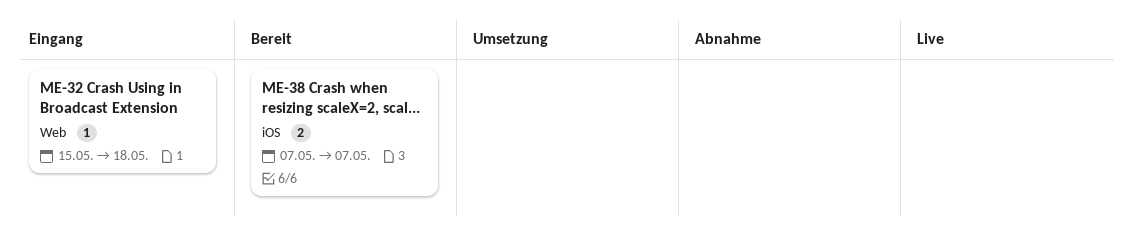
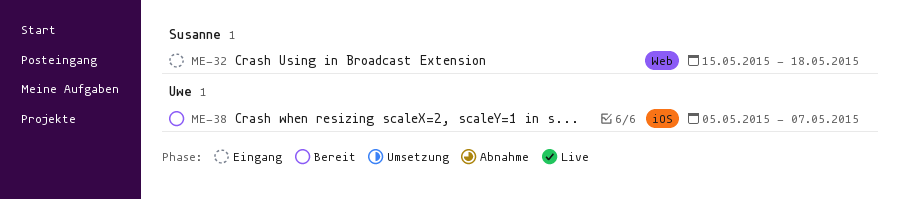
ME-38, start: May 7 -> May 5

